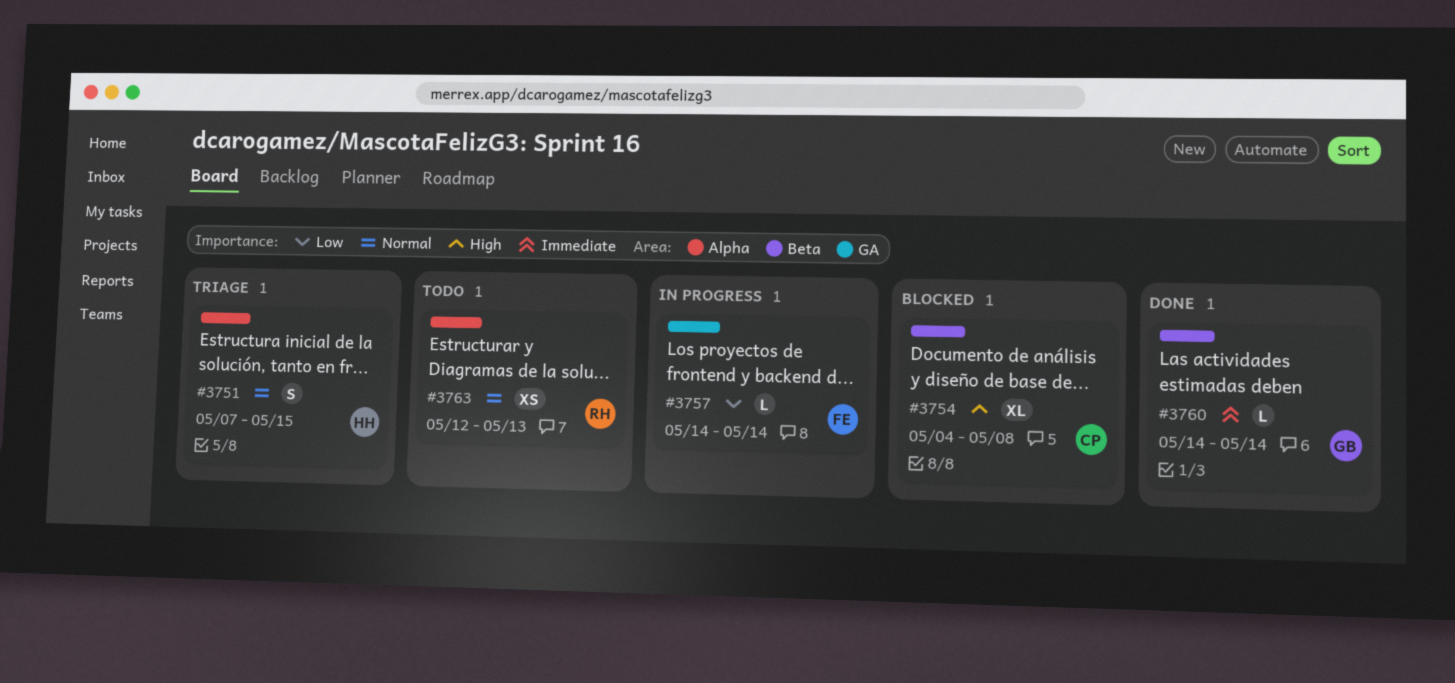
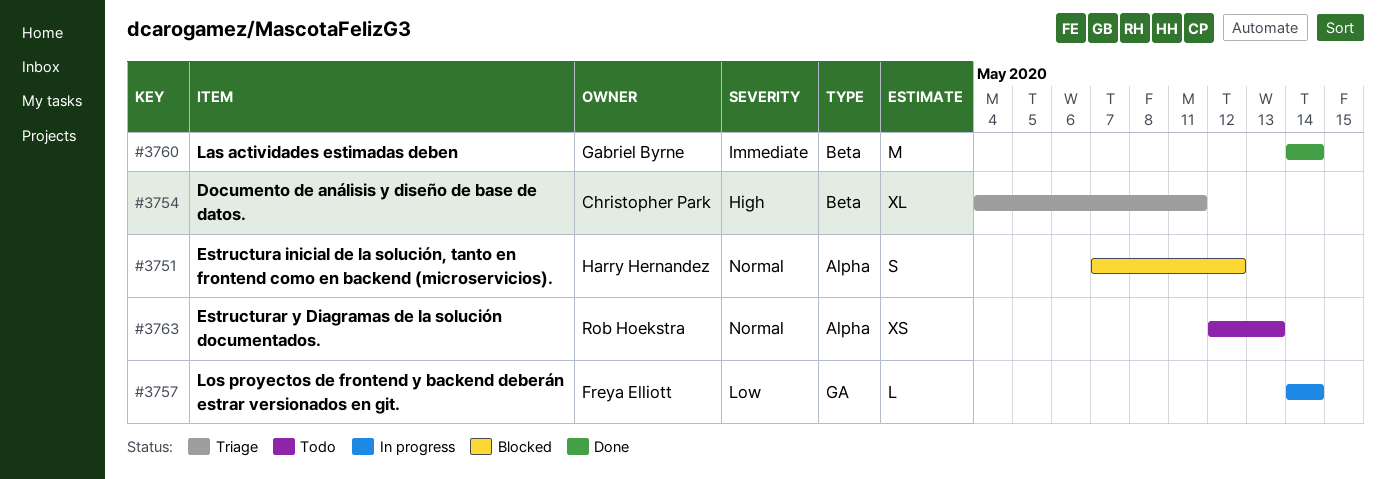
#3751, status: Triage -> Blocked
#3751, due: May 15 -> May 12
#3754, status: Blocked -> Triage
#3754, due: May 8 -> May 11
#3760, estimate: L -> M

